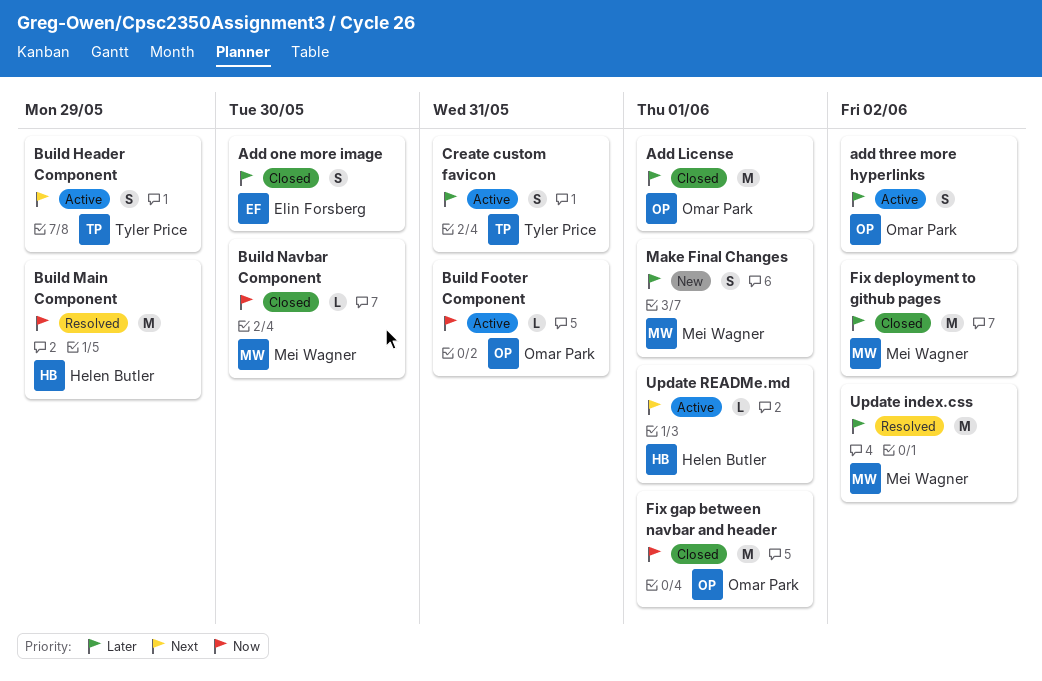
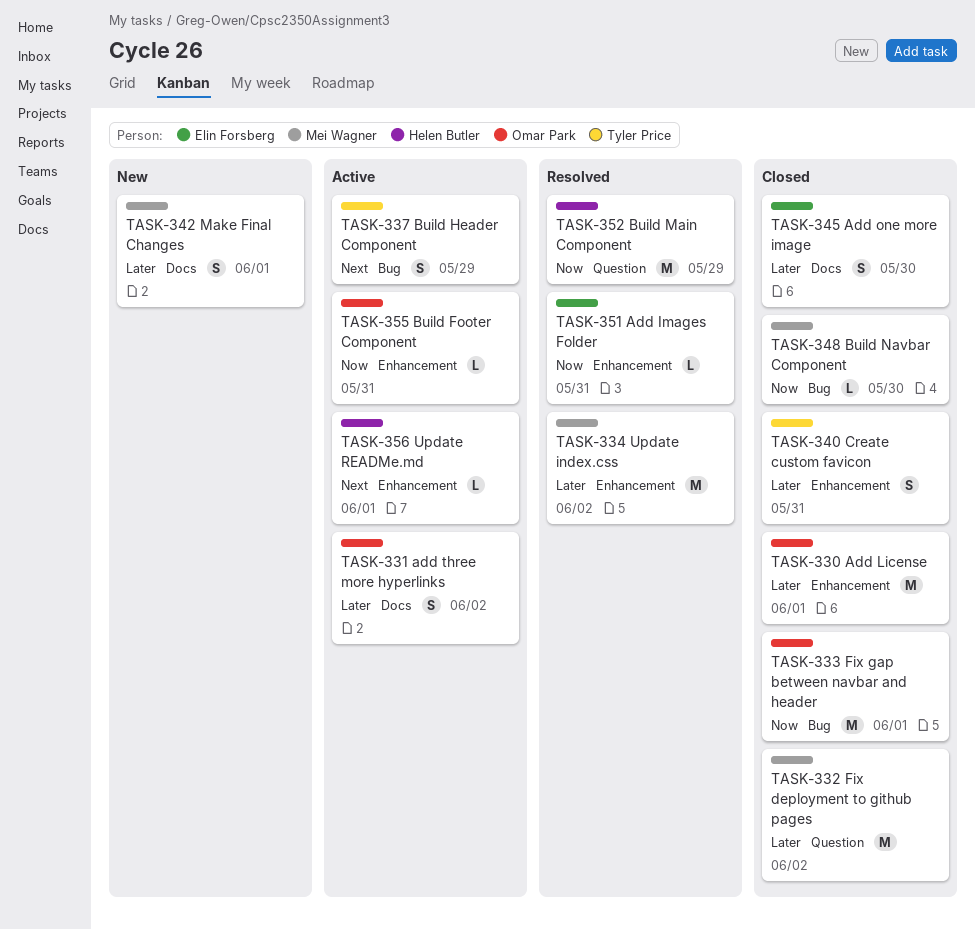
Add Images Folder: none -> present
Create custom favicon, status: Active -> Closed

